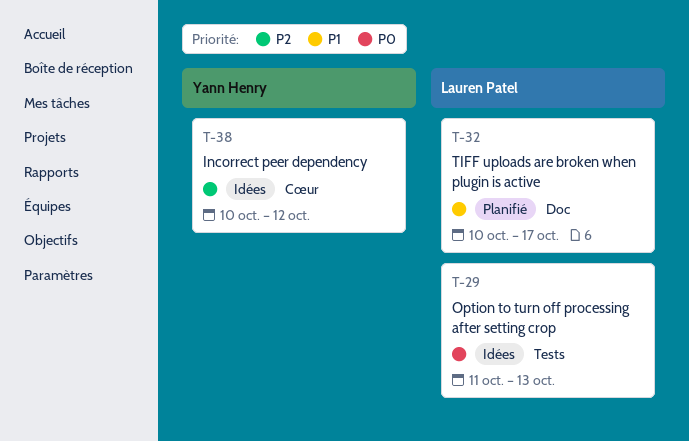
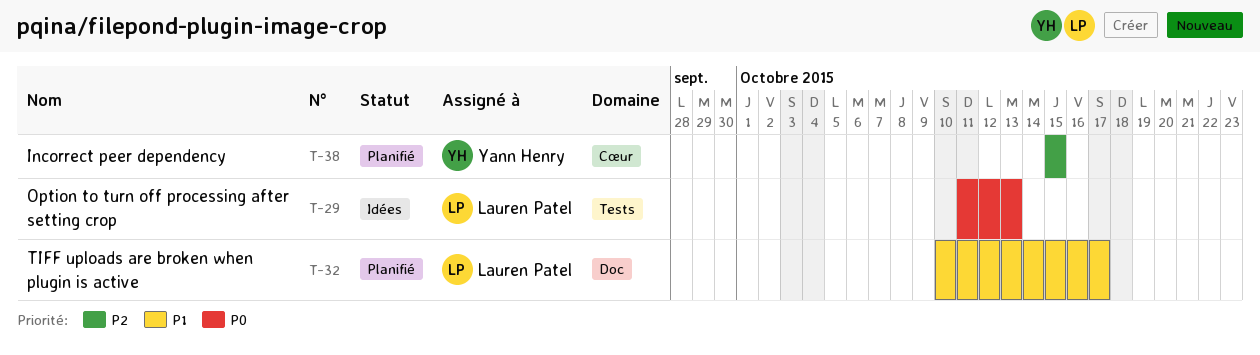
T-38, status: Idées -> Planifié
T-38, start: Oct 10 -> Oct 15
T-38, due: Oct 12 -> Oct 15

